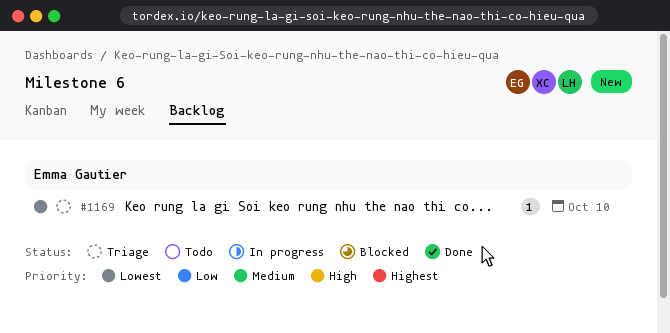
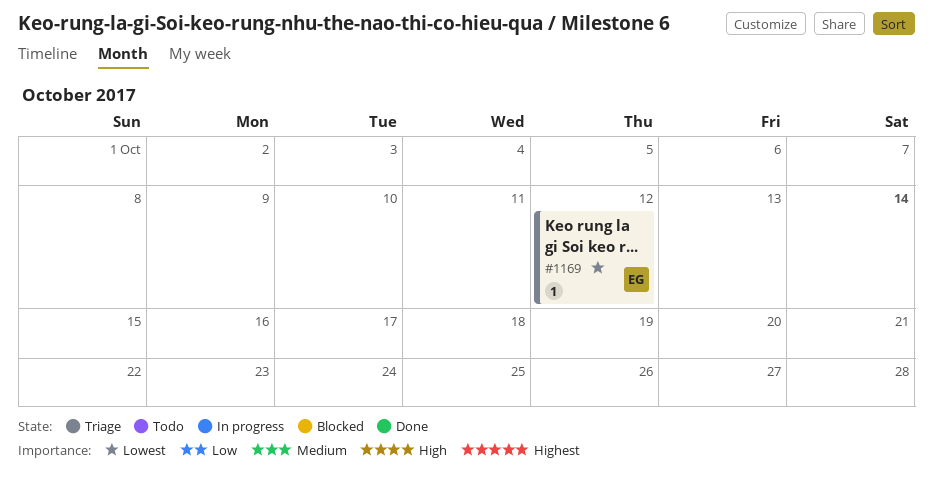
#1169, due: Oct 10 -> Oct 12

